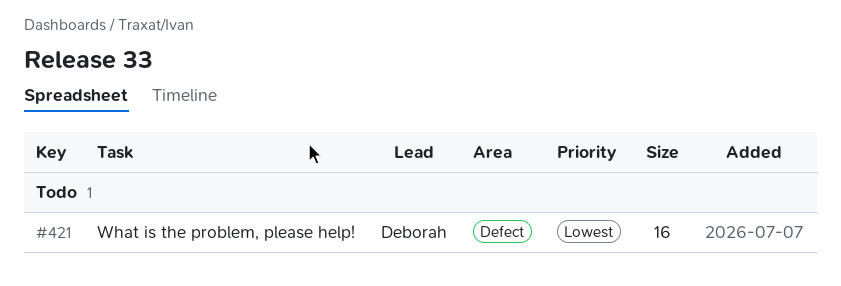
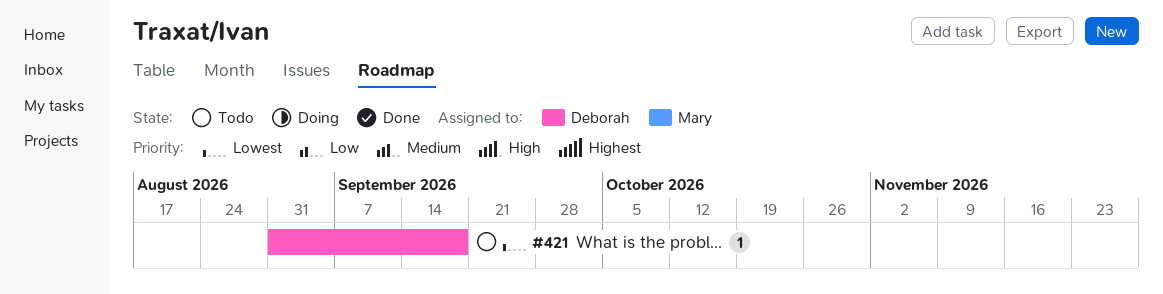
#421, estimate: 16 -> 1

